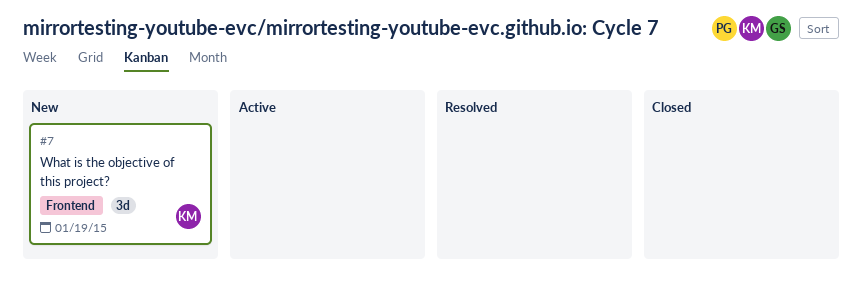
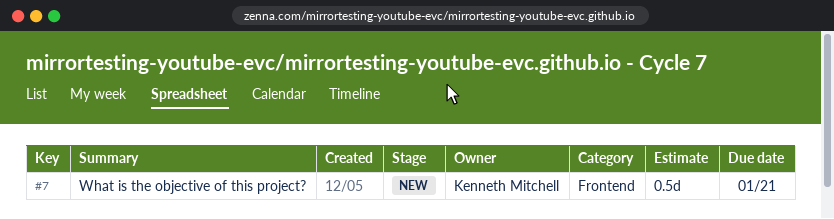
#7, estimate: 3d -> 0.5d
#7, due: Jan 19 -> Jan 21

